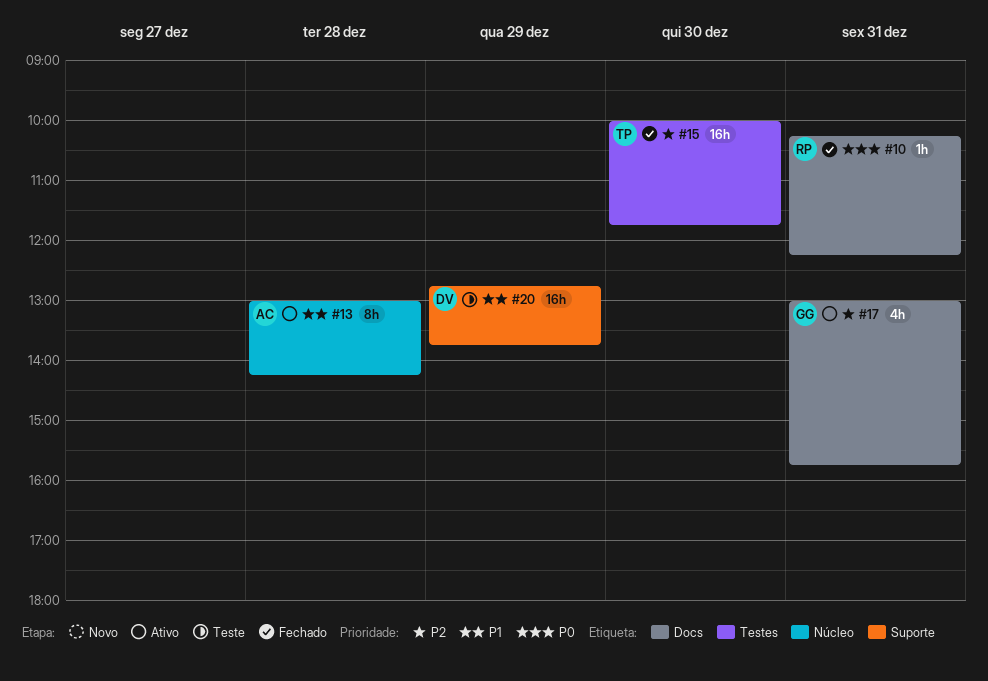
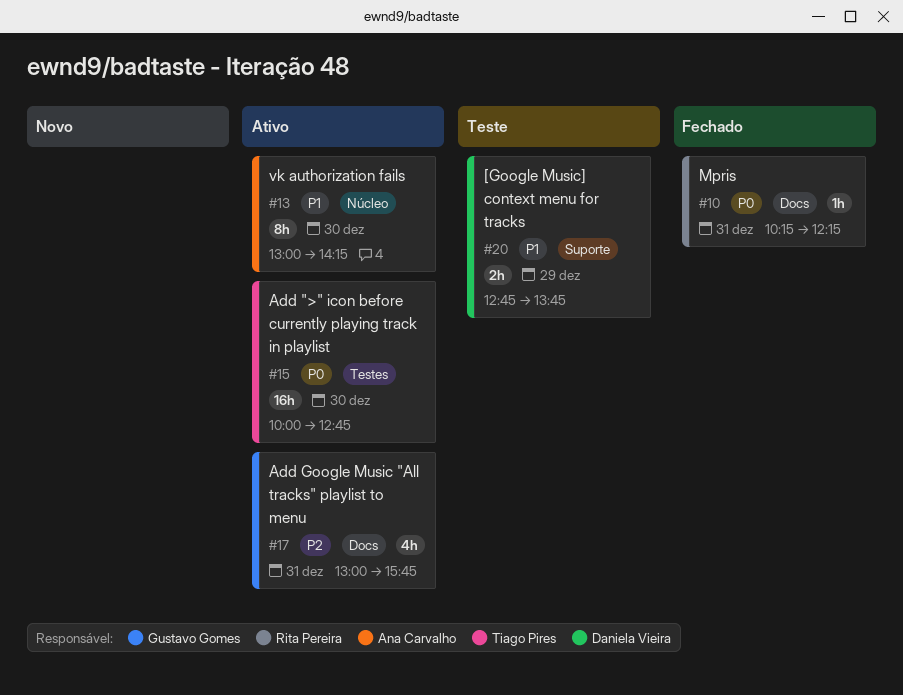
#13, day: Dec 28 -> Dec 30
#15, status: Fechado -> Ativo
#15, priority: P2 -> P0
#15, ends: 11:45 -> 12:45
#20, estimate: 16h -> 2h

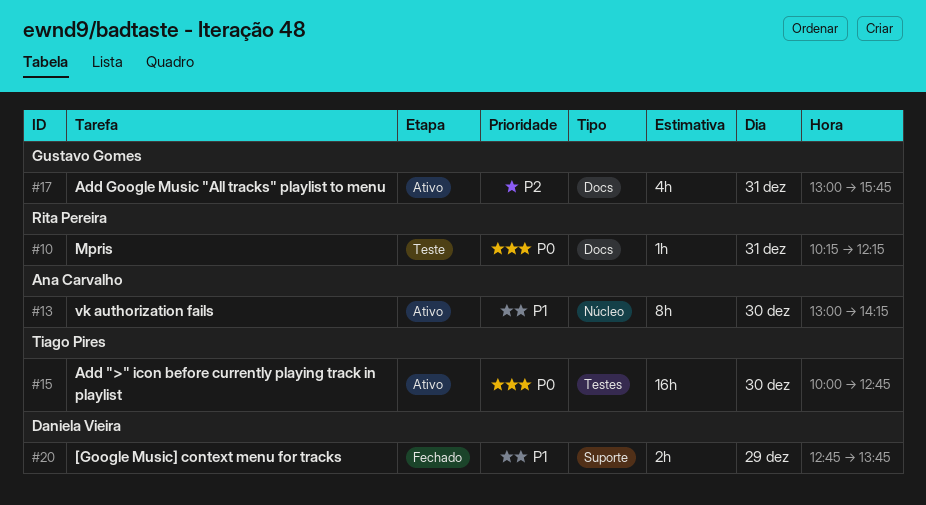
#10, status: Fechado -> Teste
#20, status: Teste -> Fechado

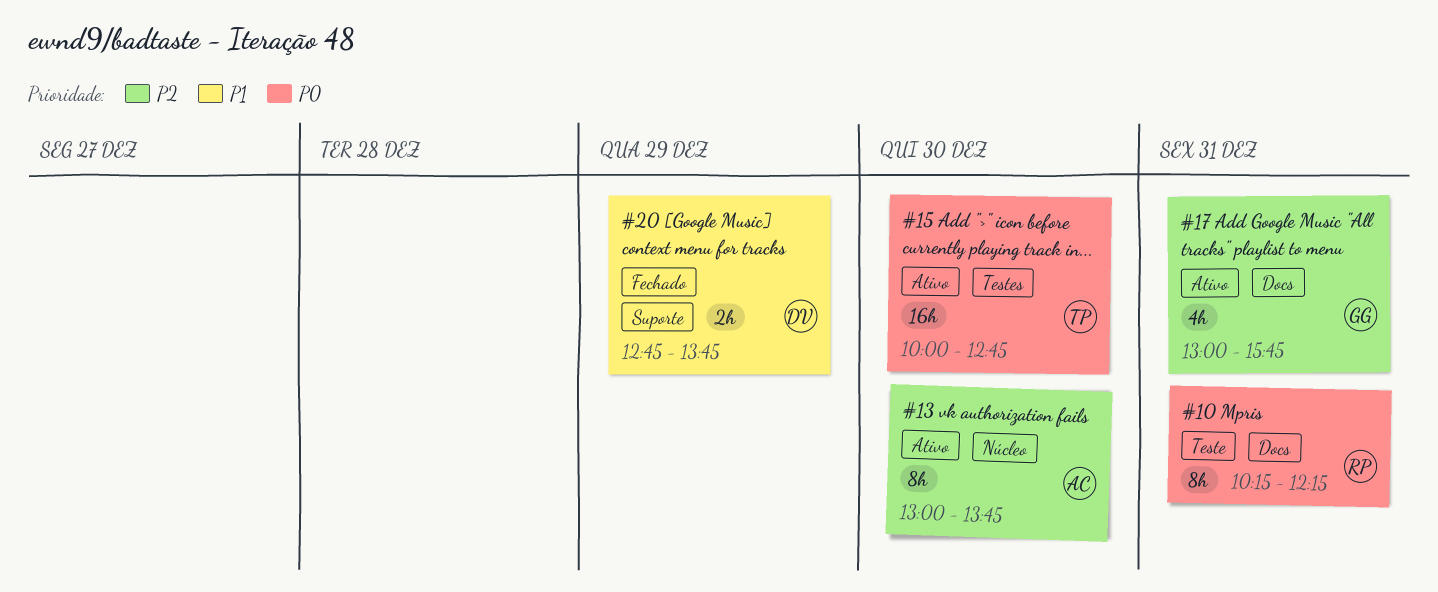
#10, estimate: 1h -> 8h
#13, priority: P1 -> P2
#13, ends: 14:15 -> 13:45

